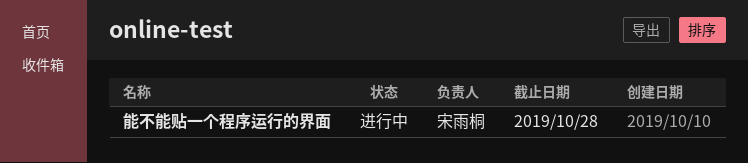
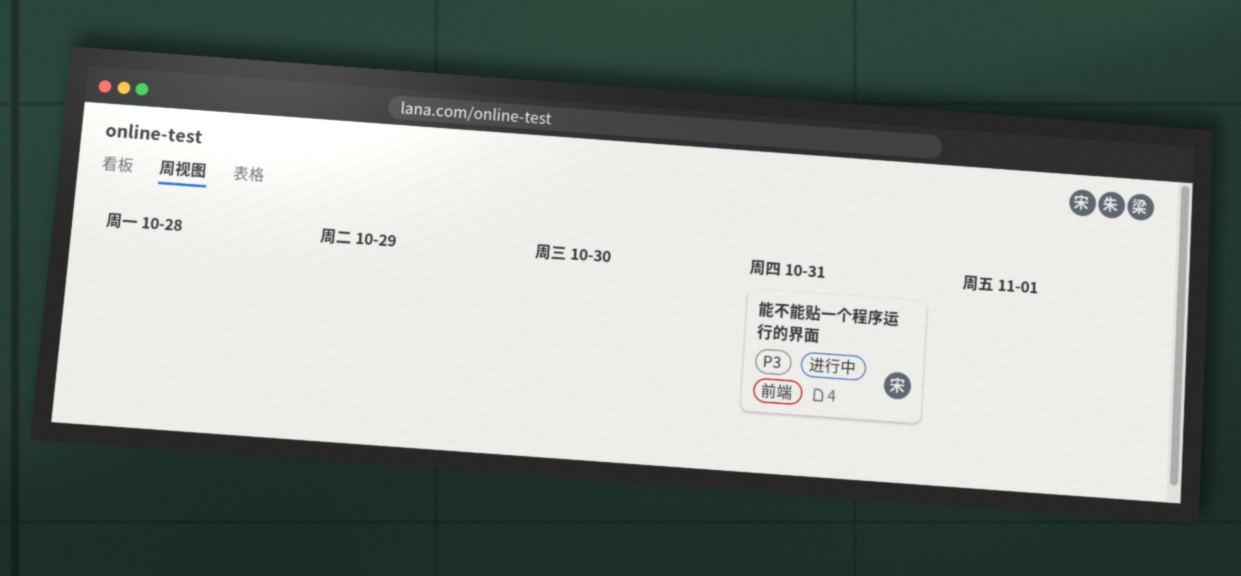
能不能贴一个程序运行的界面, due: Oct 28 -> Oct 31

